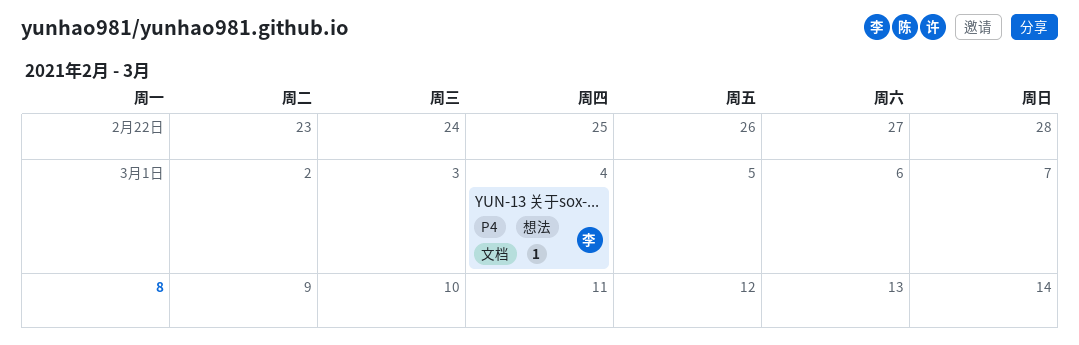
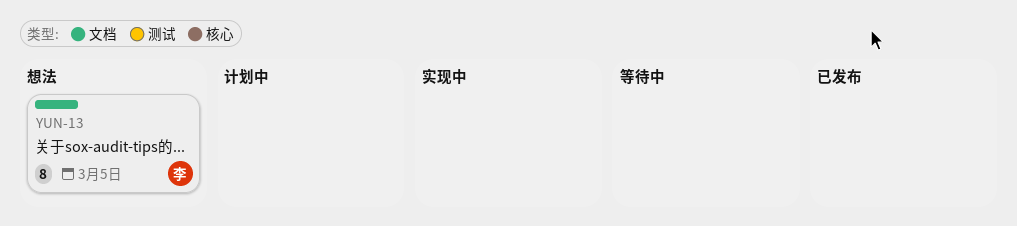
YUN-13, estimate: 1 -> 8
YUN-13, due: Mar 4 -> Mar 5

